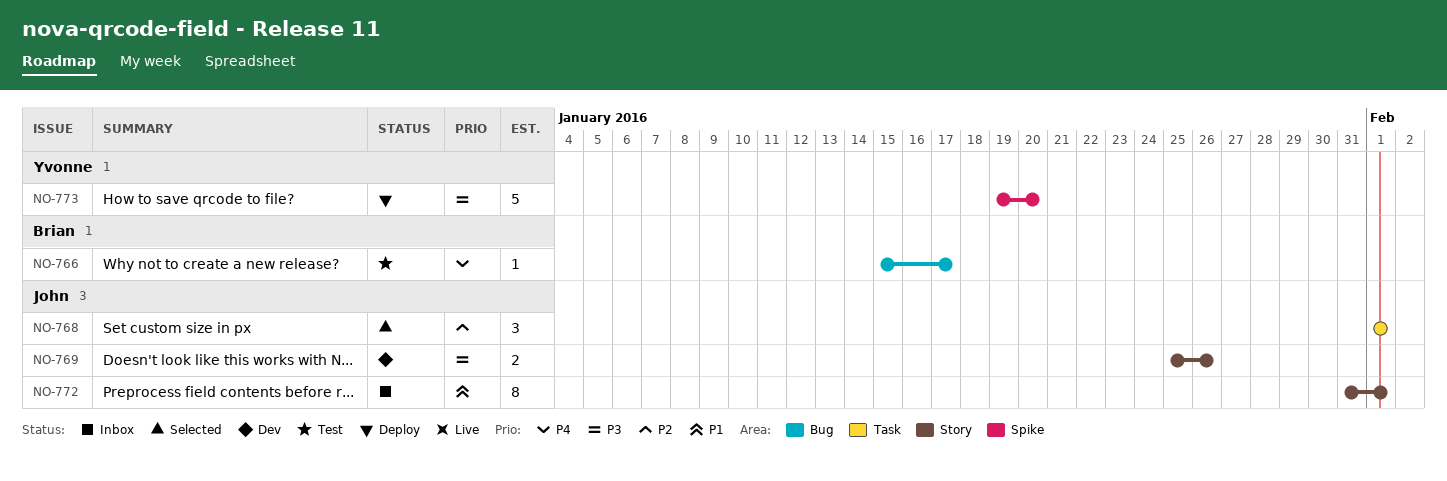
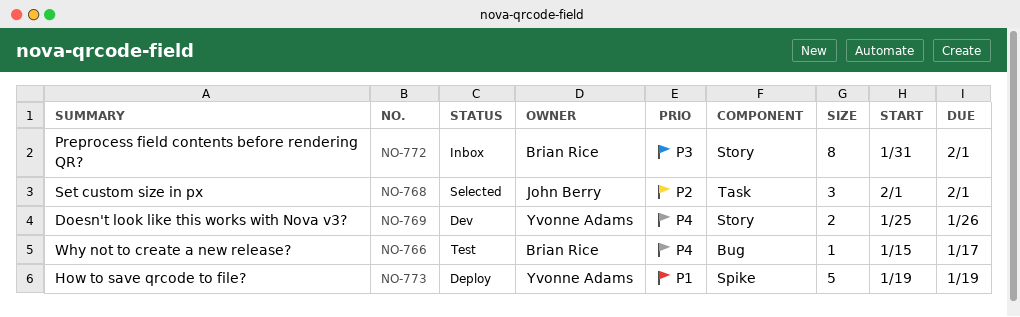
NO-769, owner: John Berry -> Yvonne Adams
NO-769, priority: P3 -> P4
NO-772, owner: John Berry -> Brian Rice
NO-772, priority: P1 -> P3
NO-773, priority: P3 -> P1
NO-773, due: Jan 20 -> Jan 19

